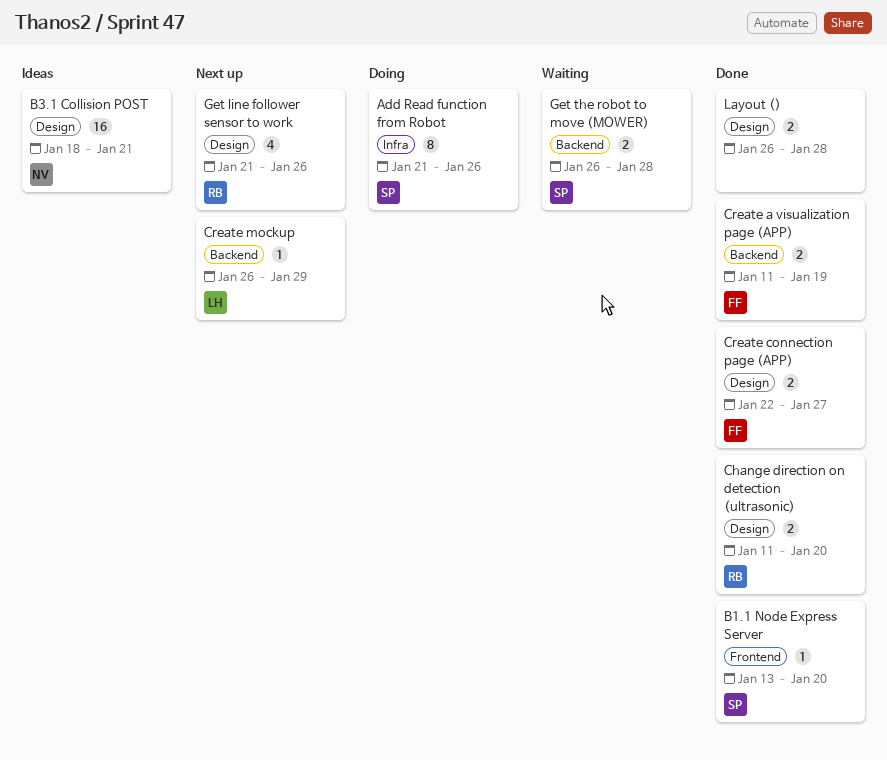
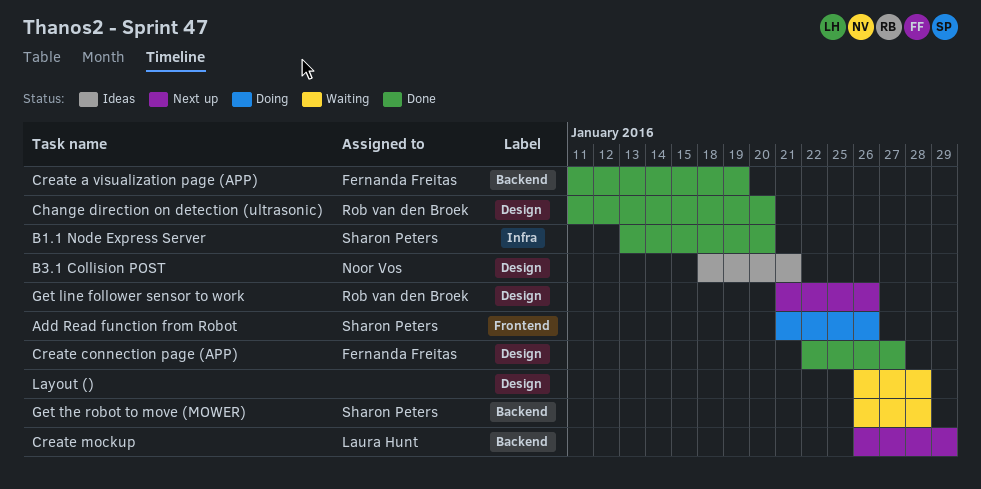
Add Read function from Robot, label: Infra -> Frontend
B1.1 Node Express Server, label: Frontend -> Infra
Layout (), status: Done -> Waiting

